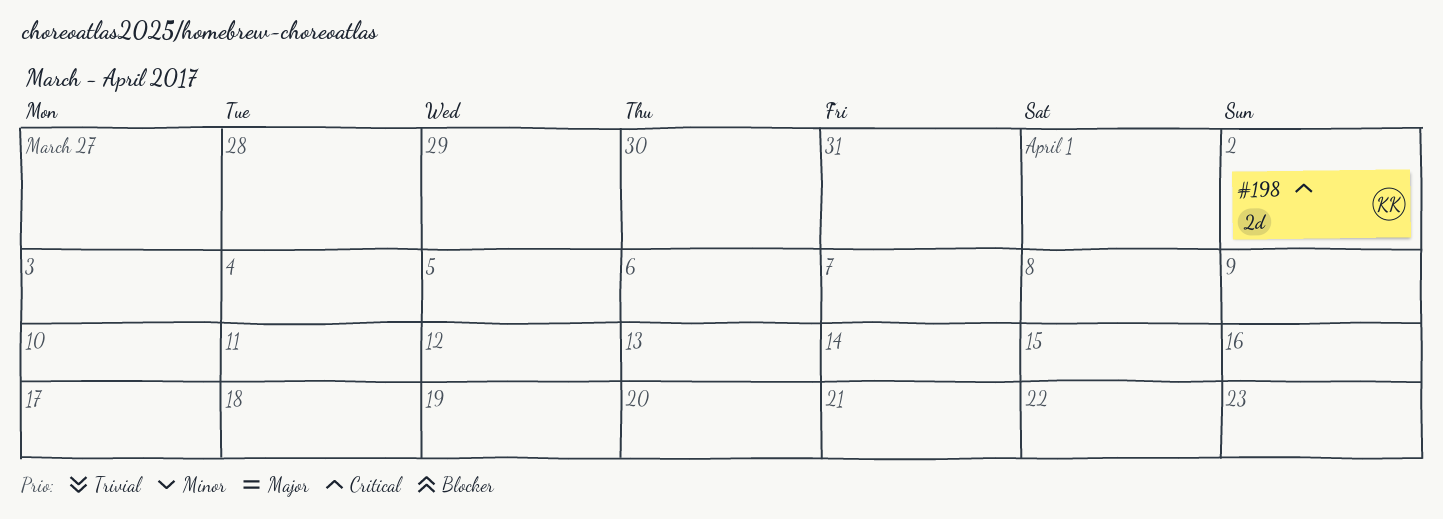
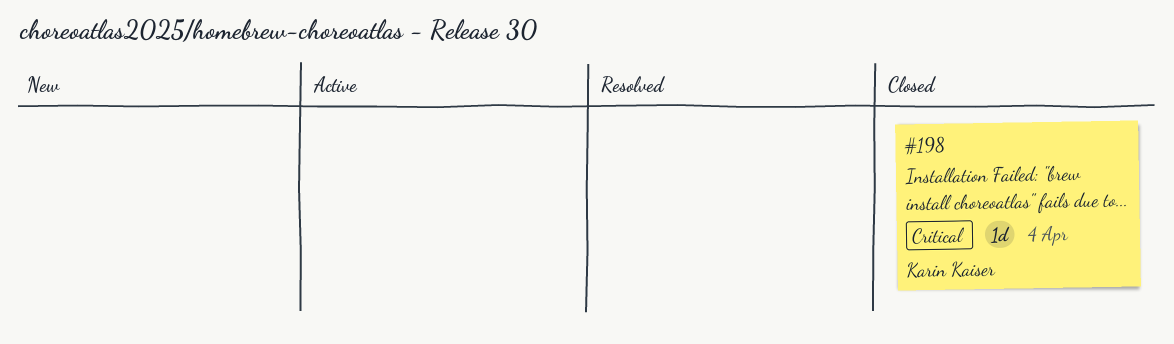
#198, estimate: 2d -> 1d
#198, due: Apr 2 -> Apr 4

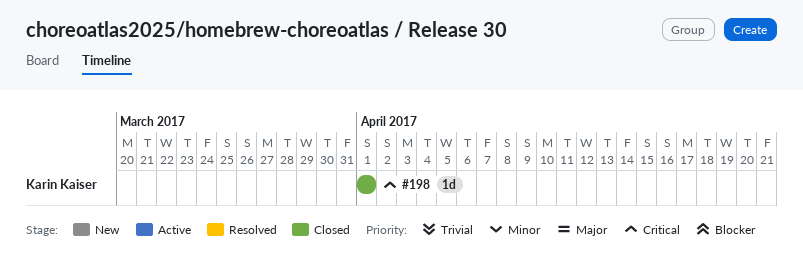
#198, due: Apr 4 -> Apr 1

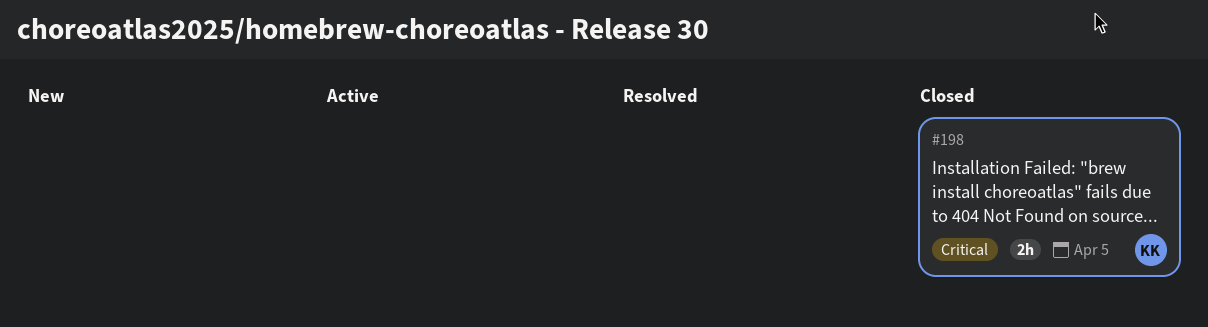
#198, estimate: 1d -> 2h
#198, due: Apr 1 -> Apr 5

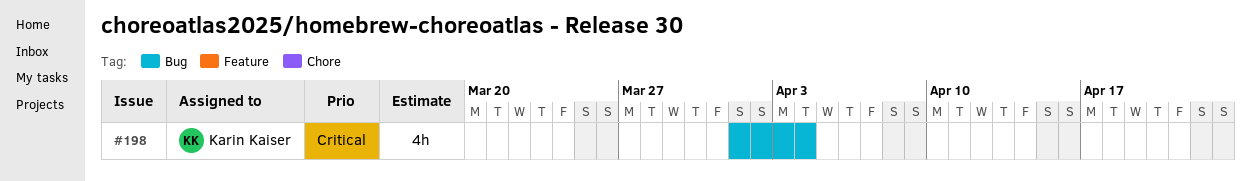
#198, estimate: 2h -> 4h
#198, due: Apr 5 -> Apr 4

